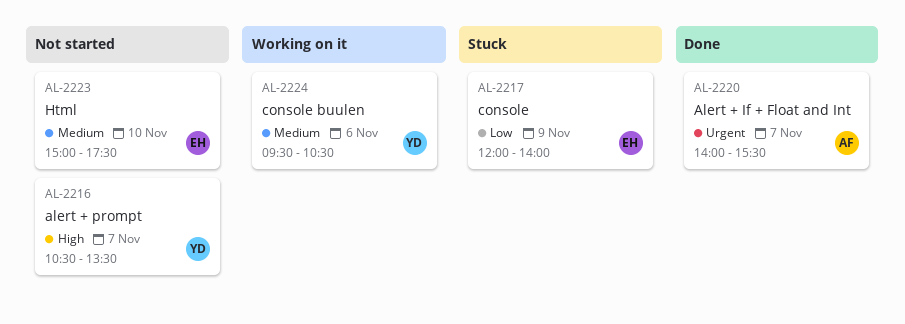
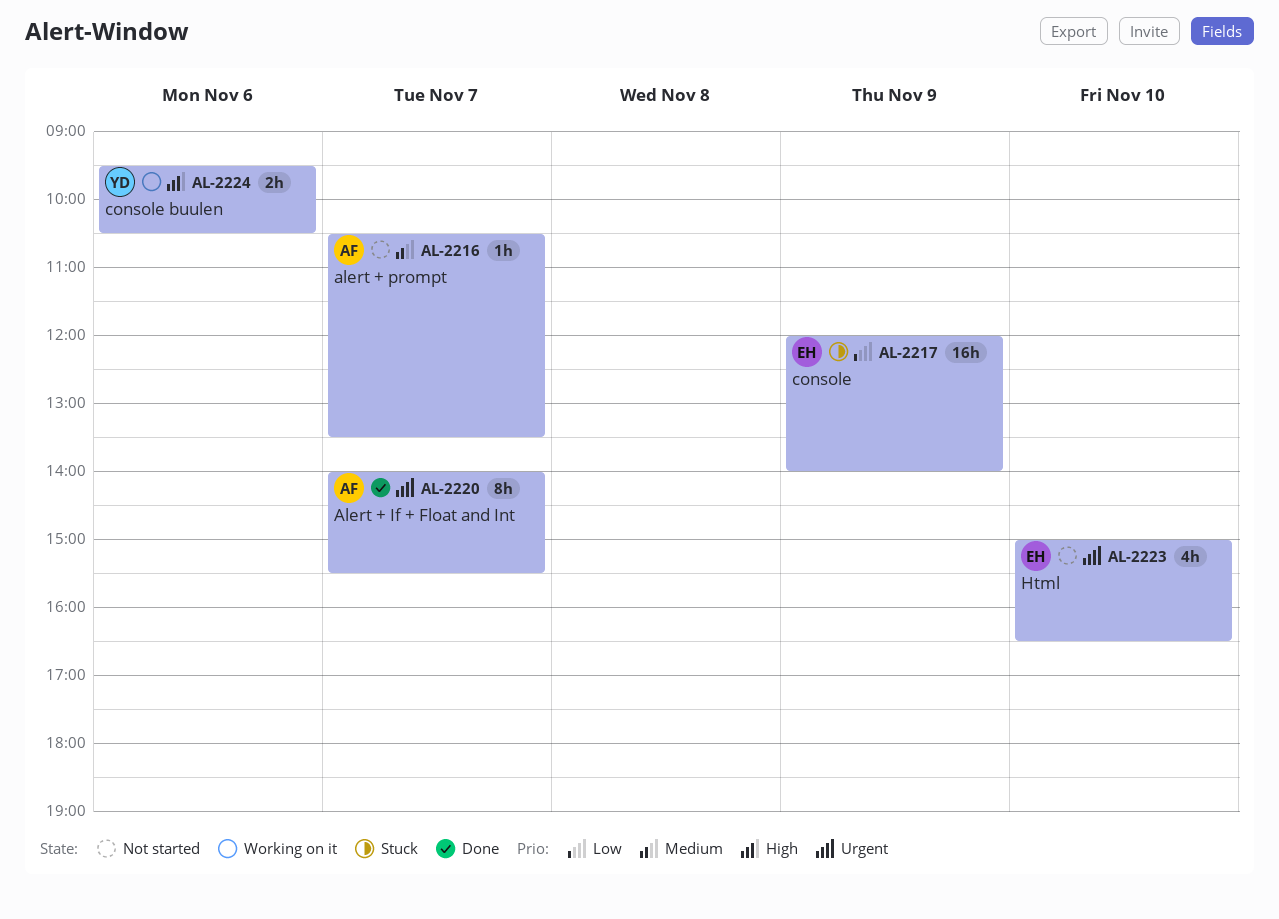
AL-2216, owner: YD -> AF
AL-2216, priority: High -> Medium
AL-2223, priority: Medium -> Urgent
AL-2223, ends: 17:30 -> 16:30
AL-2224, priority: Medium -> High

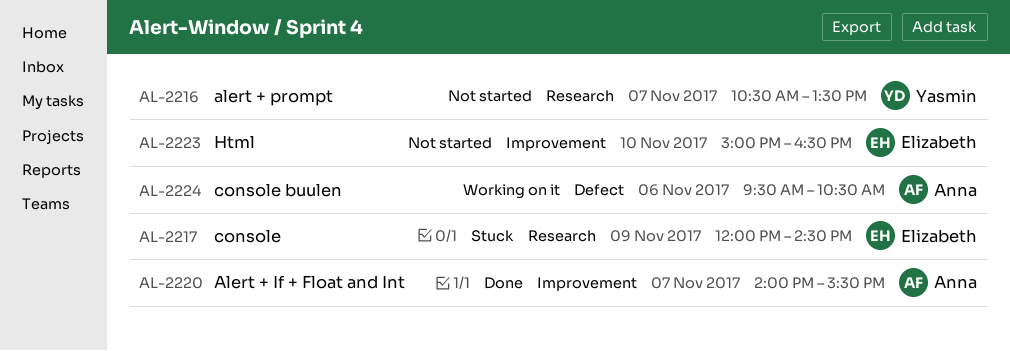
AL-2216, owner: Anna -> Yasmin
AL-2217, ends: 14:00 -> 14:30
AL-2224, owner: Yasmin -> Anna

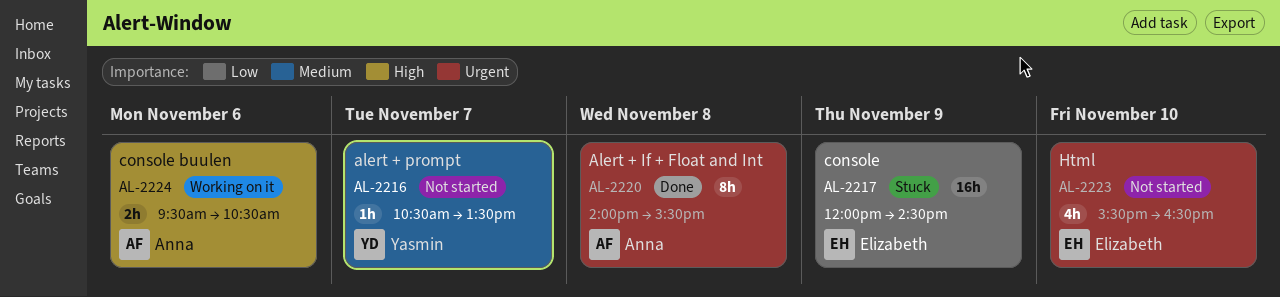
AL-2220, day: Nov 7 -> Nov 8
AL-2223, begins: 15:00 -> 15:30

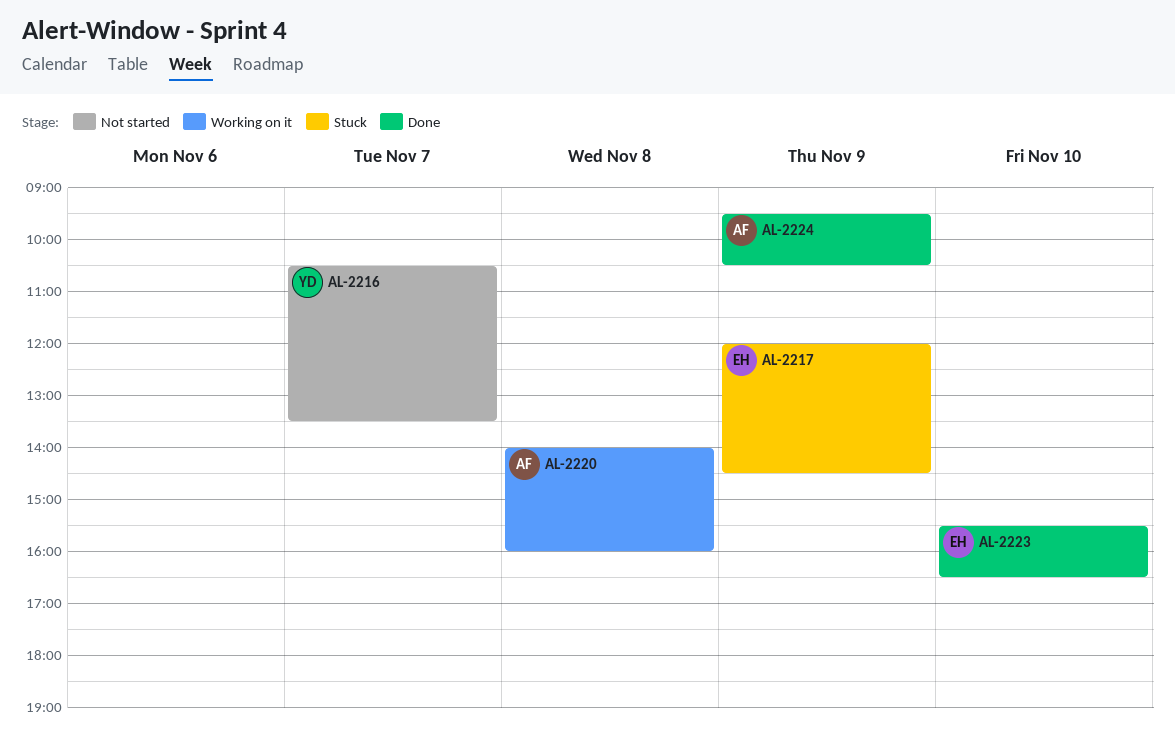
AL-2220, status: Done -> Working on it
AL-2220, ends: 15:30 -> 16:00
AL-2223, status: Not started -> Done
AL-2224, status: Working on it -> Done
AL-2224, day: Nov 6 -> Nov 9

